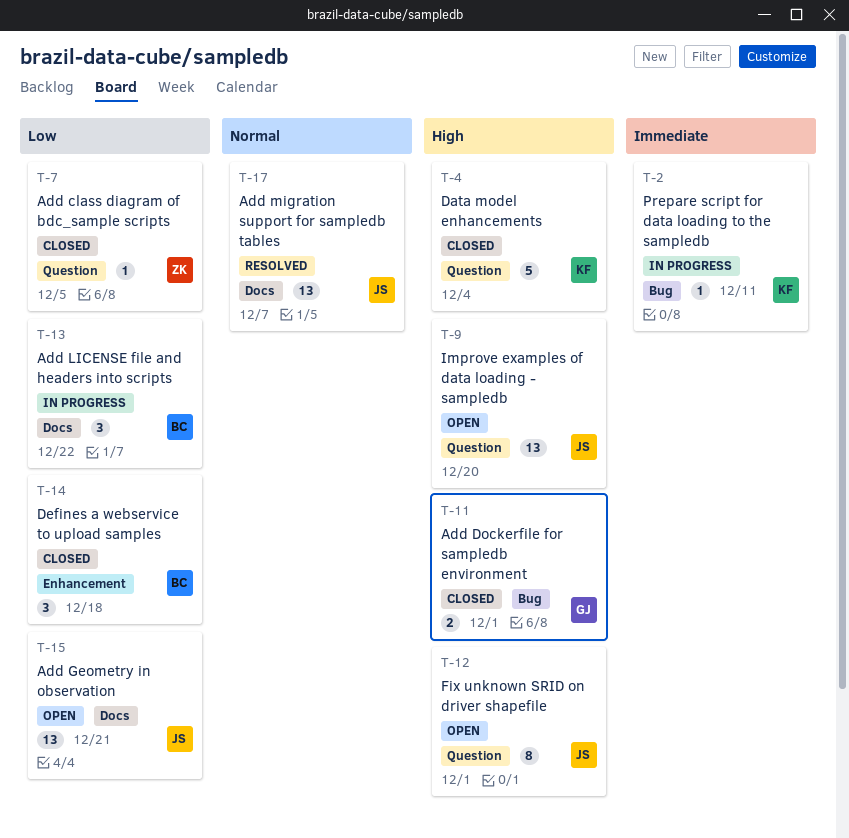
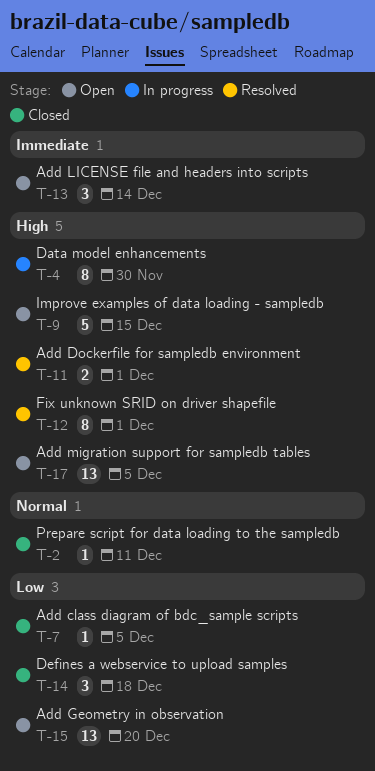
T-2, status: In progress -> Closed
T-2, priority: Immediate -> Normal
T-4, status: Closed -> In progress
T-4, estimate: 5 -> 8
T-4, due: Dec 4 -> Nov 30
T-9, estimate: 13 -> 5
T-9, due: Dec 20 -> Dec 15
T-11, status: Closed -> Resolved
T-12, status: Open -> Resolved
T-13, status: In progress -> Open
T-13, priority: Low -> Immediate
T-13, due: Dec 22 -> Dec 14
T-15, due: Dec 21 -> Dec 20
T-17, status: Resolved -> Open
T-17, priority: Normal -> High
T-17, due: Dec 7 -> Dec 5

